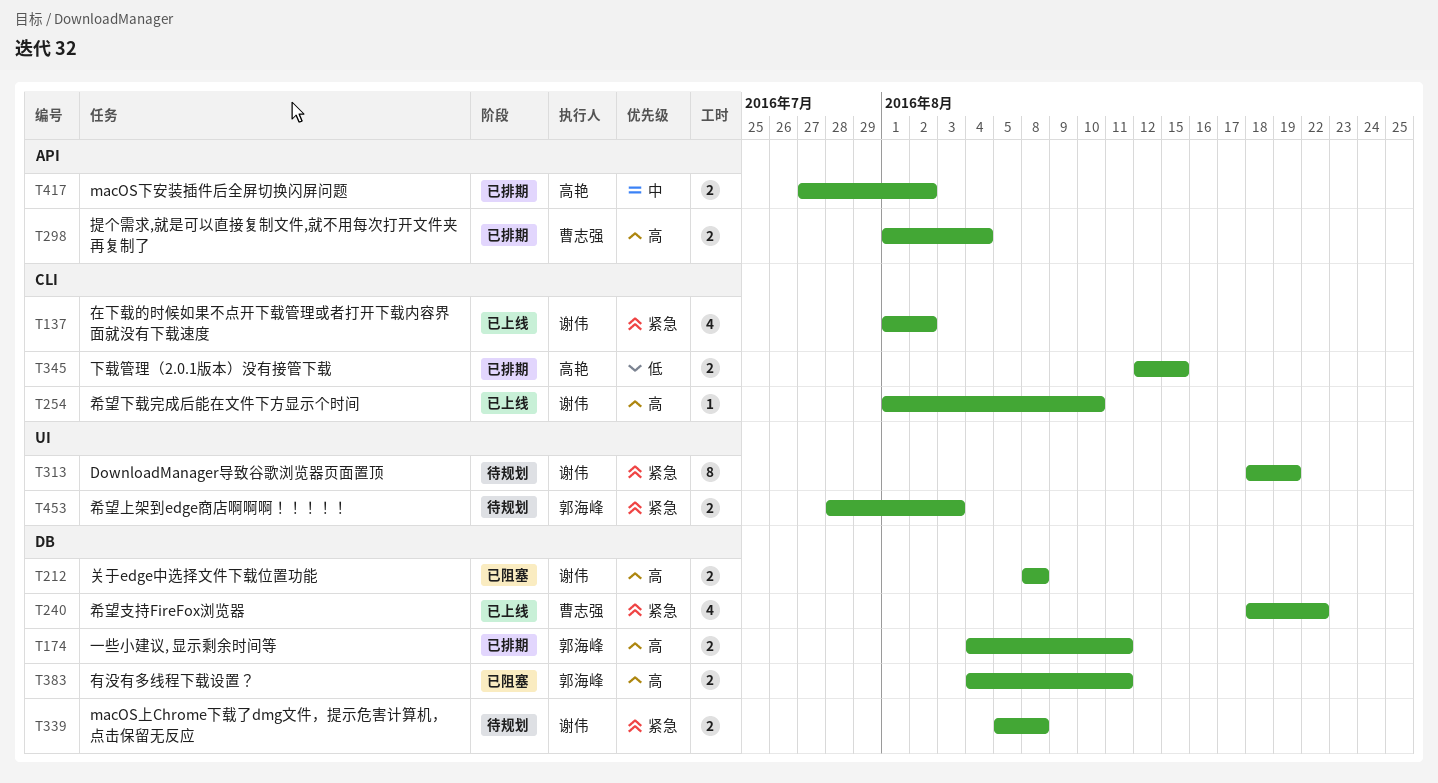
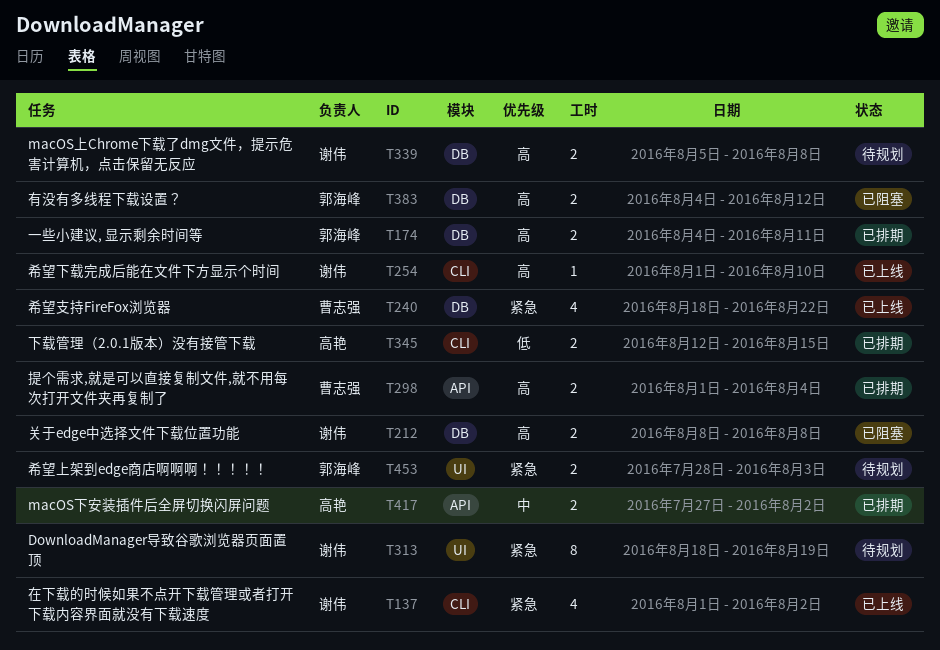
T339, priority: 紧急 -> 高
T383, due: Aug 11 -> Aug 12

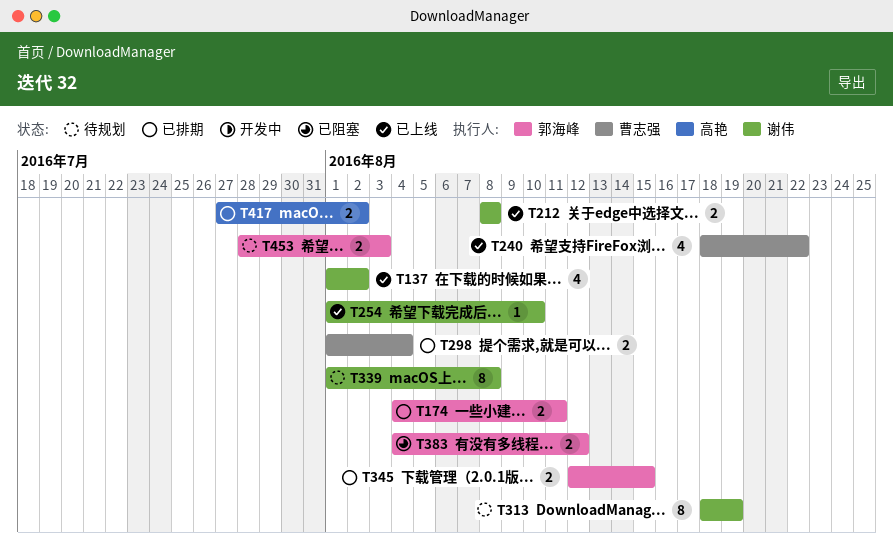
T212, status: 已阻塞 -> 已上线
T339, estimate: 2 -> 8
T339, start: Aug 5 -> Aug 1
T345, owner: 高艳 -> 郭海峰

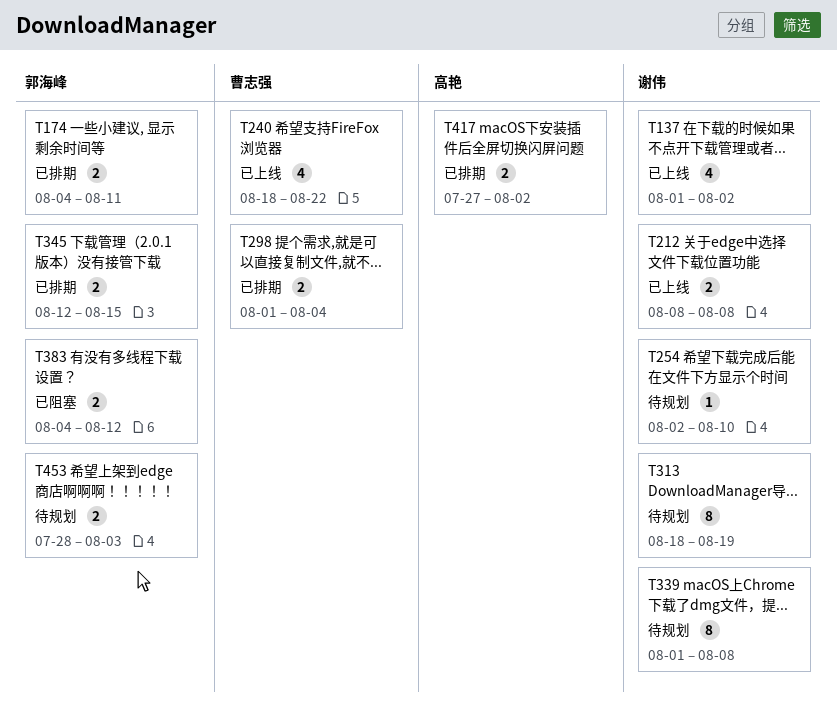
T254, status: 已上线 -> 待规划
T254, start: Aug 1 -> Aug 2

